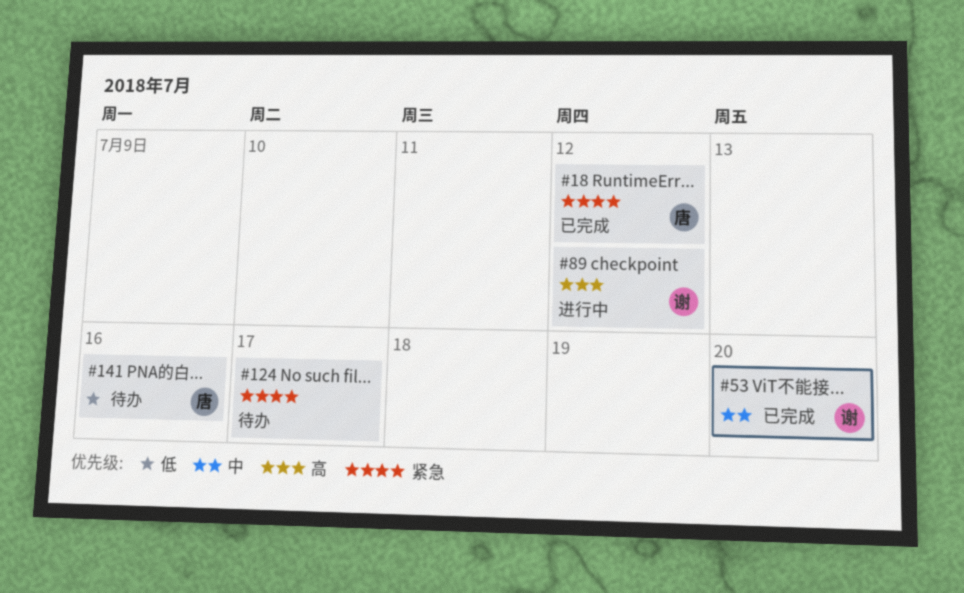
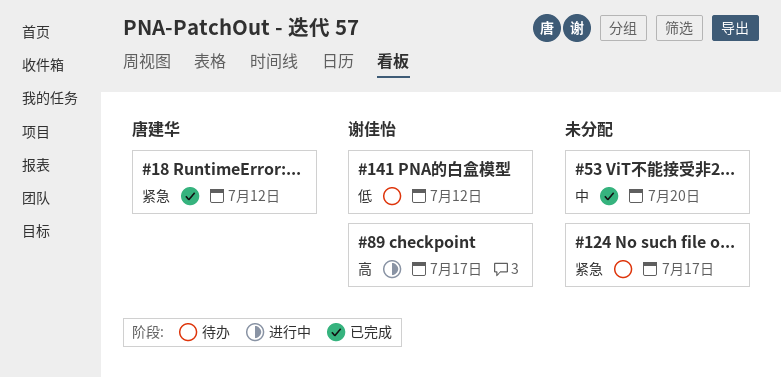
#53, owner: 谢佳怡 -> none
#89, due: Jul 12 -> Jul 17
#141, owner: 唐建华 -> 谢佳怡
#141, due: Jul 16 -> Jul 12

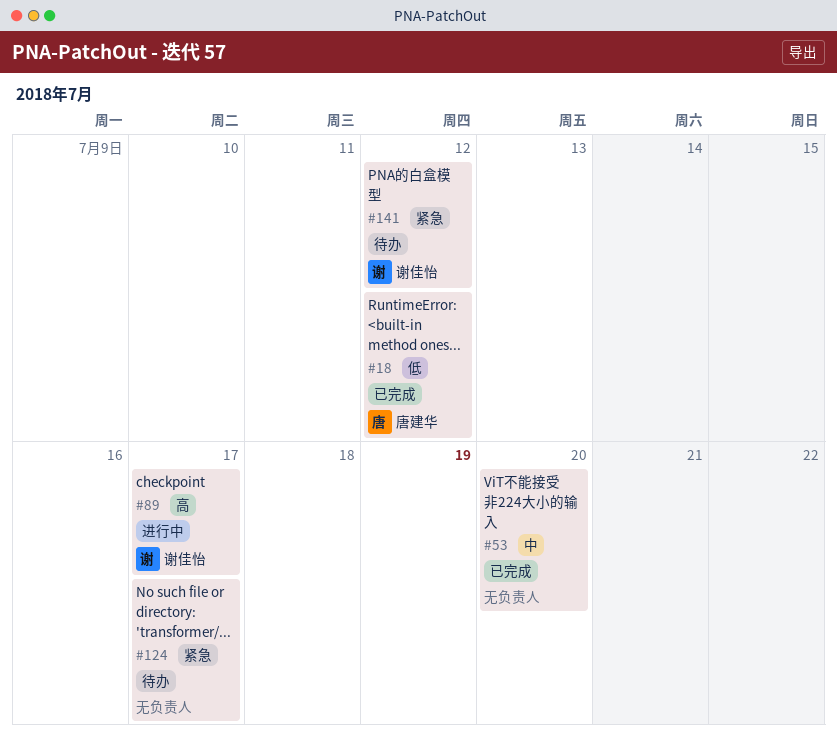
#18, priority: 紧急 -> 低
#141, priority: 低 -> 紧急

